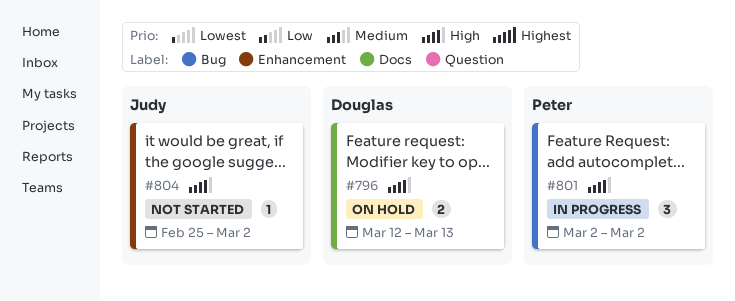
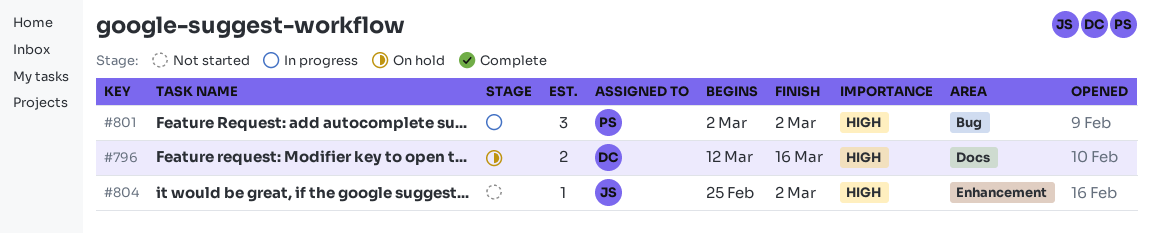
#796, due: Mar 13 -> Mar 16

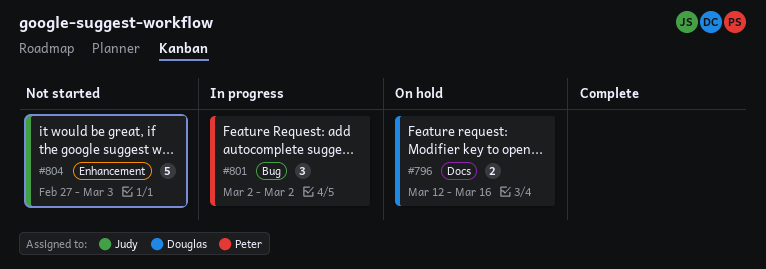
#804, estimate: 1 -> 5
#804, start: Feb 25 -> Feb 27
#804, due: Mar 2 -> Mar 3

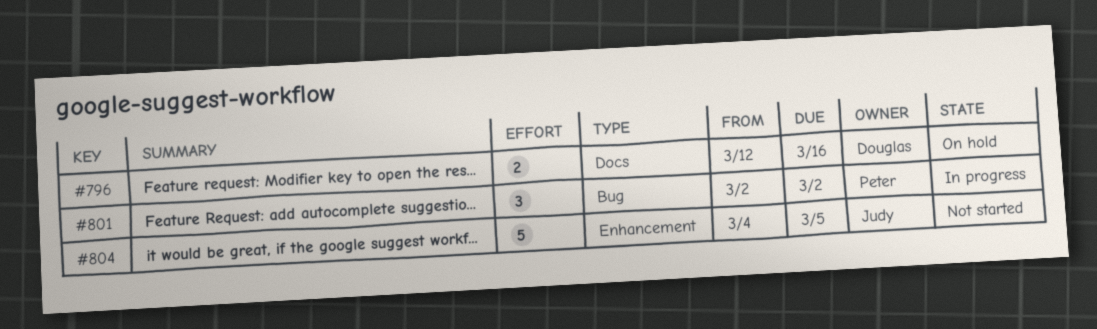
#804, start: Feb 27 -> Mar 4
#804, due: Mar 3 -> Mar 5

